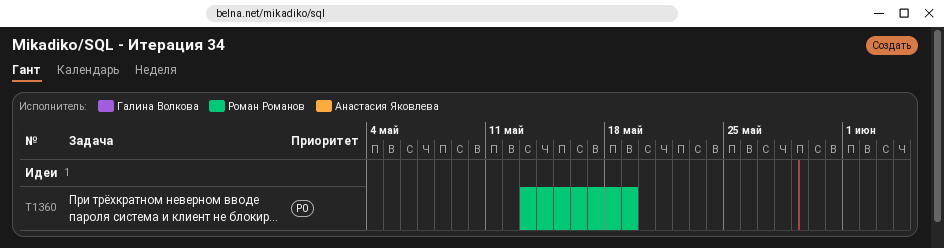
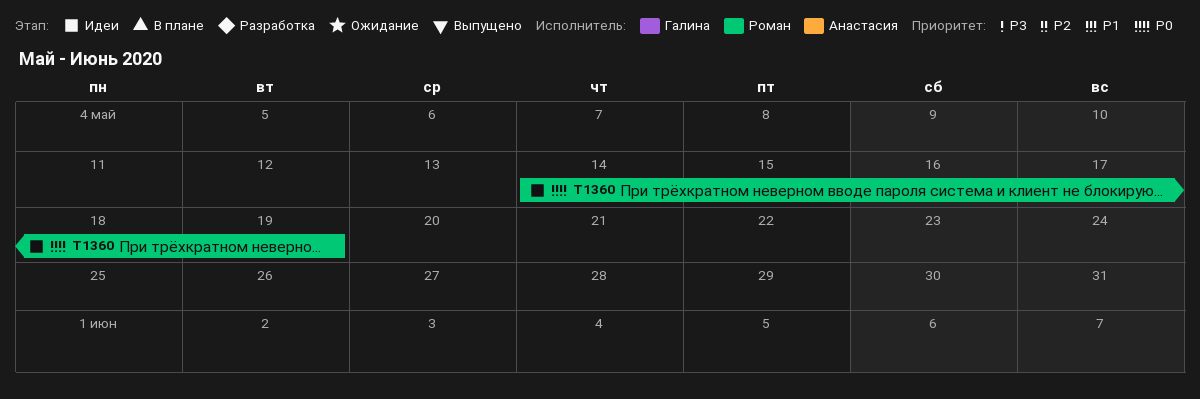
T1360, start: May 13 -> May 14

